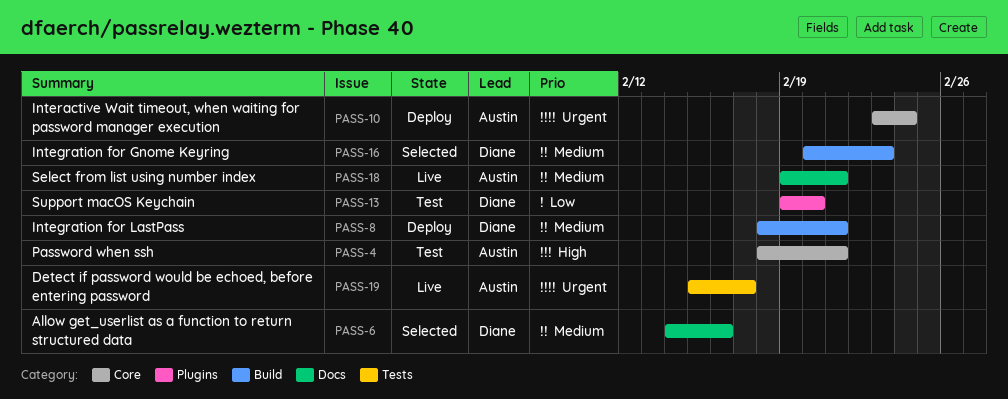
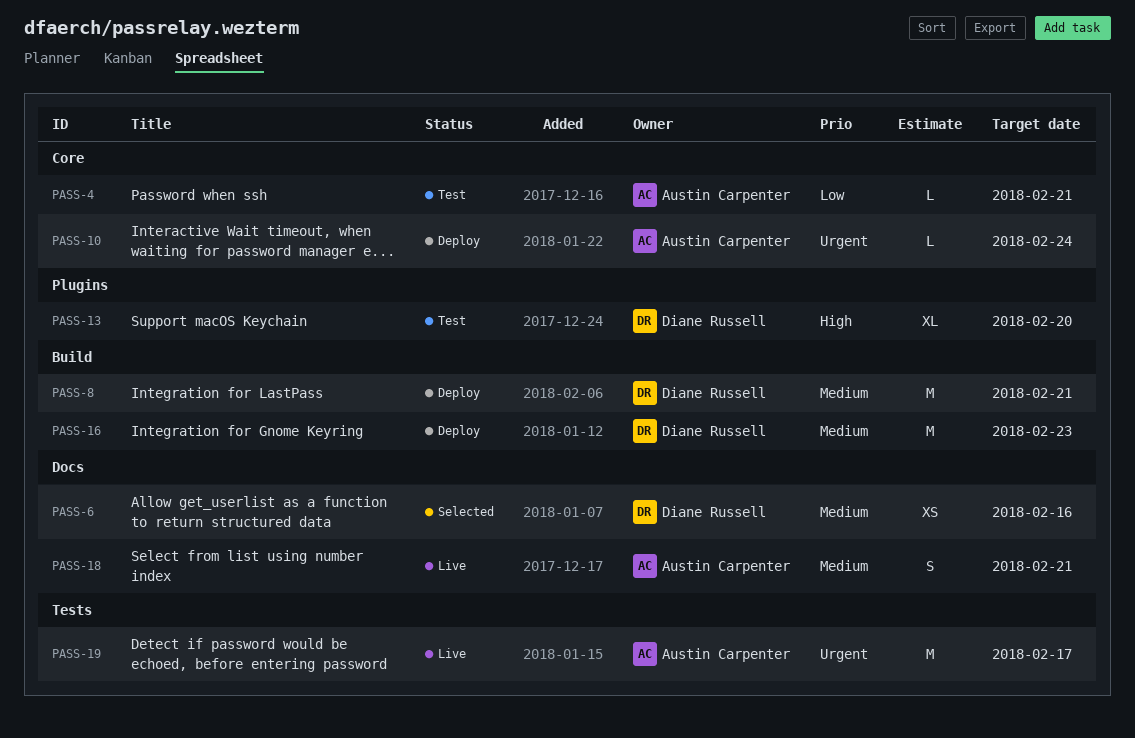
PASS-4, priority: High -> Low
PASS-13, priority: Low -> High
PASS-16, status: Selected -> Deploy

